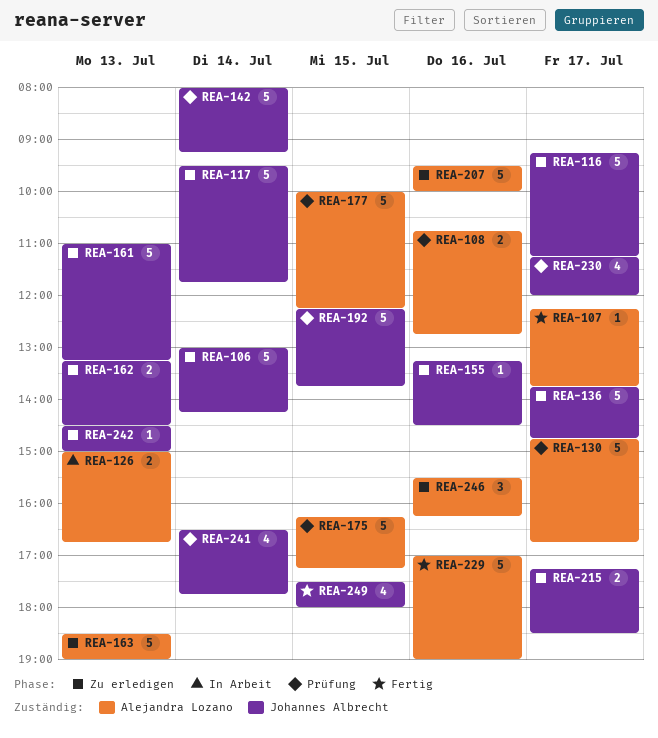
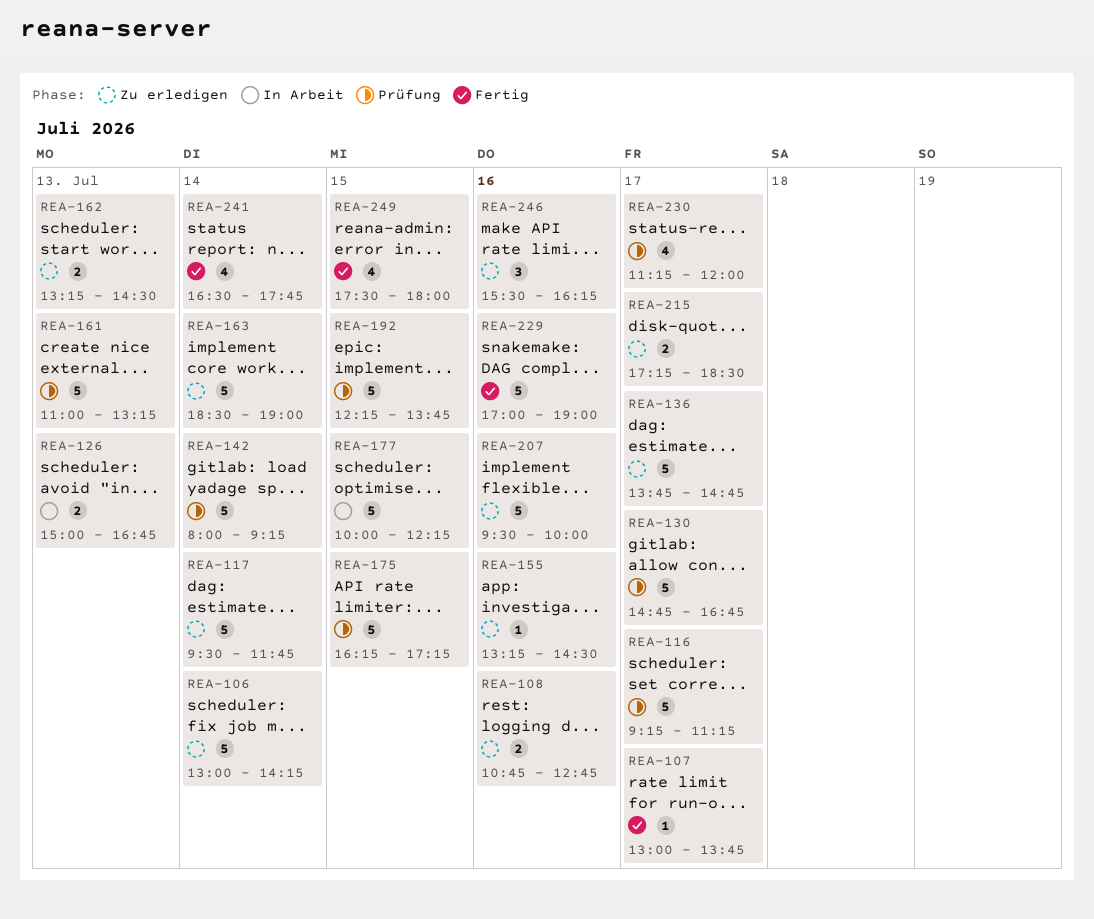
REA-107, begins: 12:15 -> 13:00
REA-108, status: Prüfung -> Zu erledigen
REA-116, status: Zu erledigen -> Prüfung
REA-161, status: Zu erledigen -> Prüfung
REA-163, day: Jul 13 -> Jul 14
REA-177, status: Prüfung -> In Arbeit
REA-241, status: Prüfung -> Fertig
REA-242: present -> none

